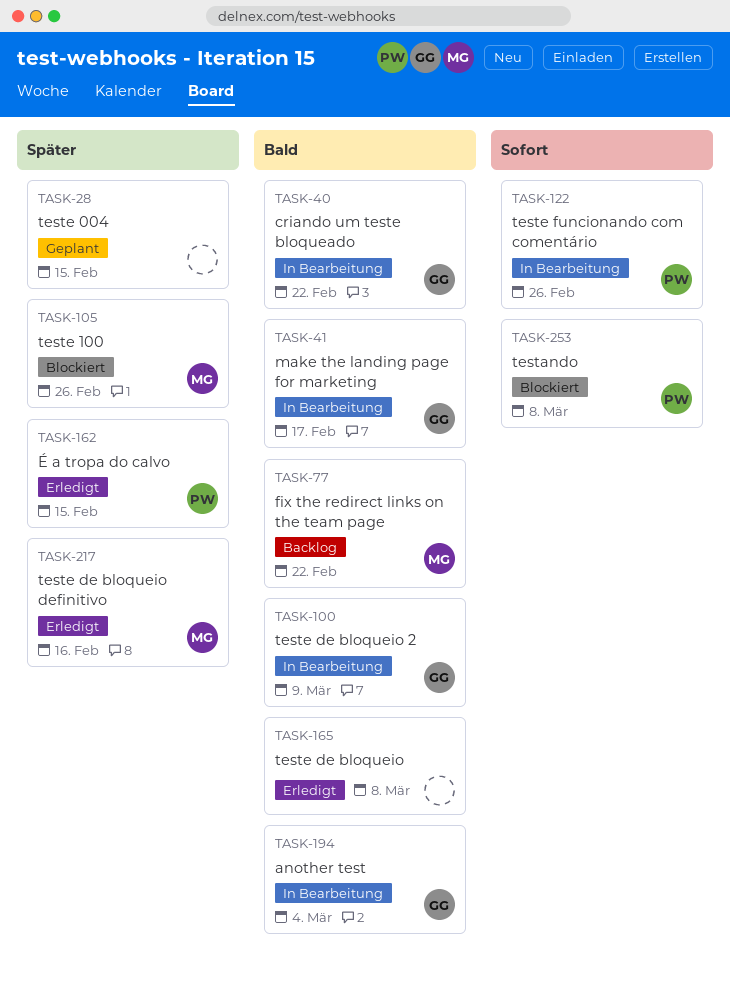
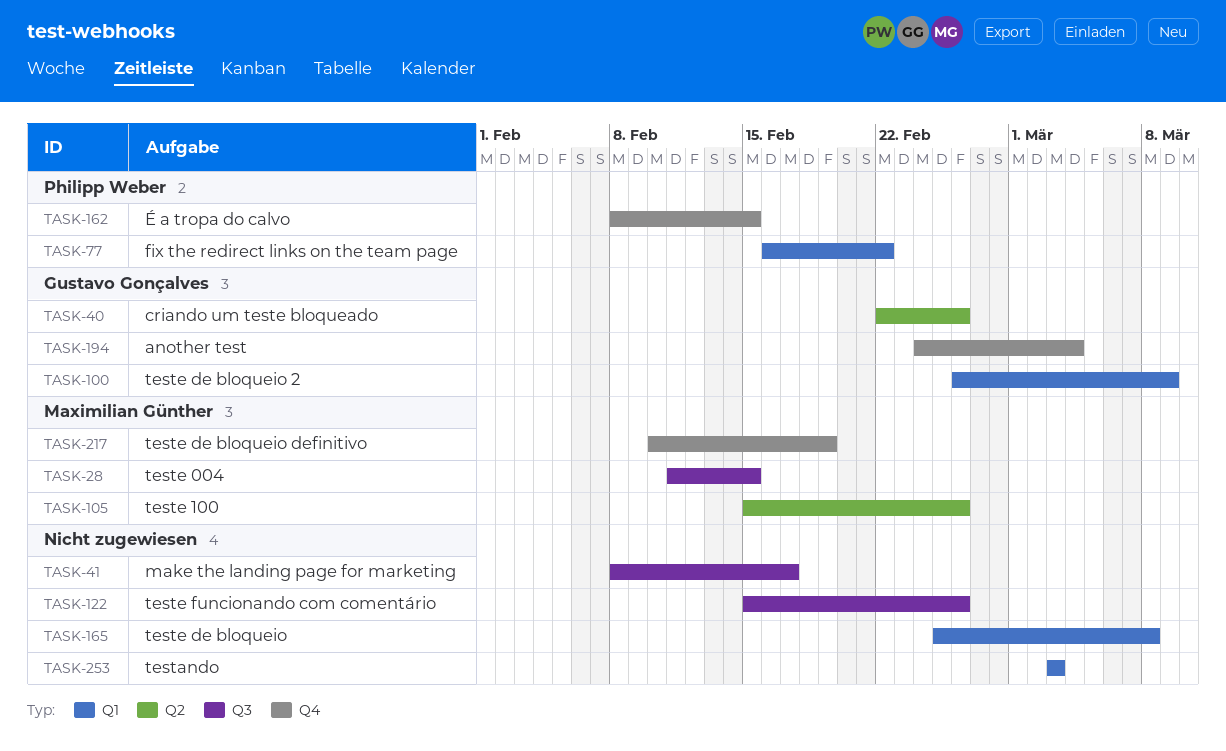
TASK-28, owner: none -> Maximilian Günther
TASK-40, due: Feb 22 -> Feb 26
TASK-41, owner: Gustavo Gonçalves -> none
TASK-77, owner: Maximilian Günther -> Philipp Weber
TASK-122, owner: Philipp Weber -> none
TASK-217, due: Feb 16 -> Feb 19
TASK-253, owner: Philipp Weber -> none
TASK-253, due: Mar 8 -> Mar 3

